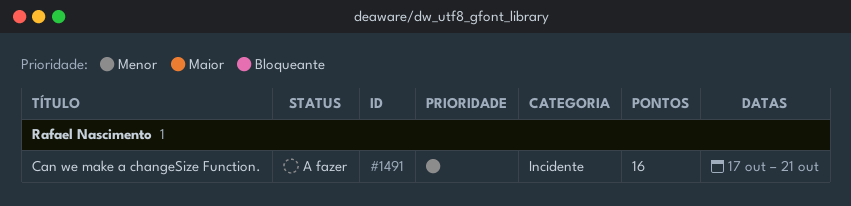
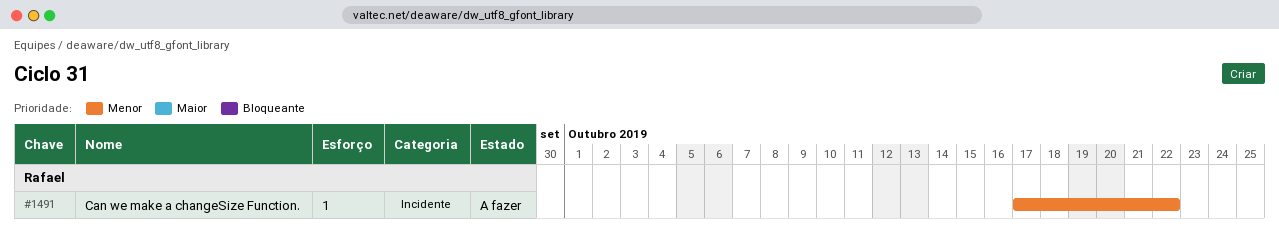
#1491, estimate: 16 -> 1
#1491, due: Oct 21 -> Oct 22

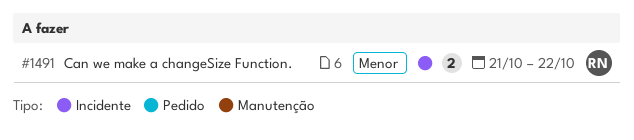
#1491, estimate: 1 -> 2
#1491, start: Oct 17 -> Oct 21

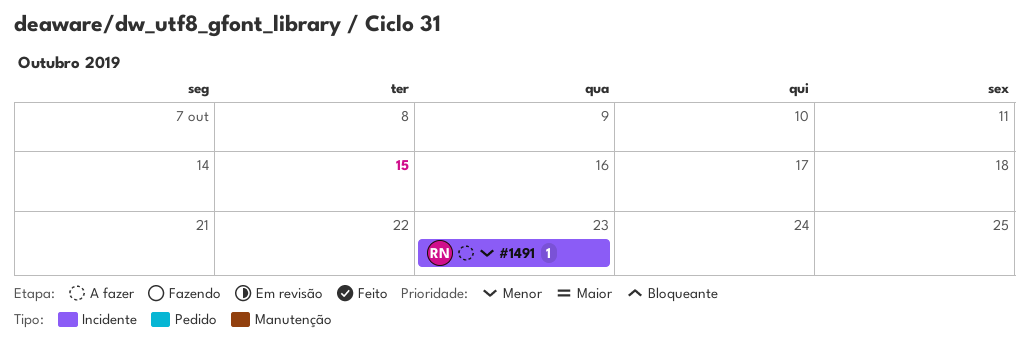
#1491, estimate: 2 -> 1
#1491, start: Oct 21 -> Oct 23
#1491, due: Oct 22 -> Oct 23

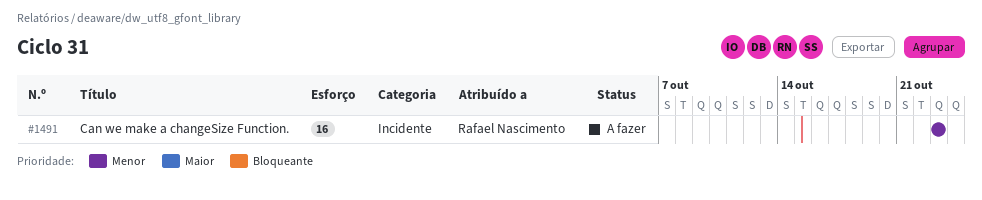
#1491, estimate: 1 -> 16

